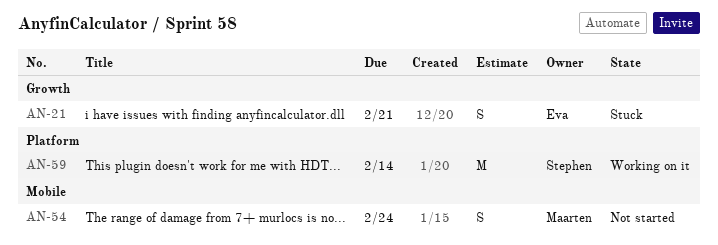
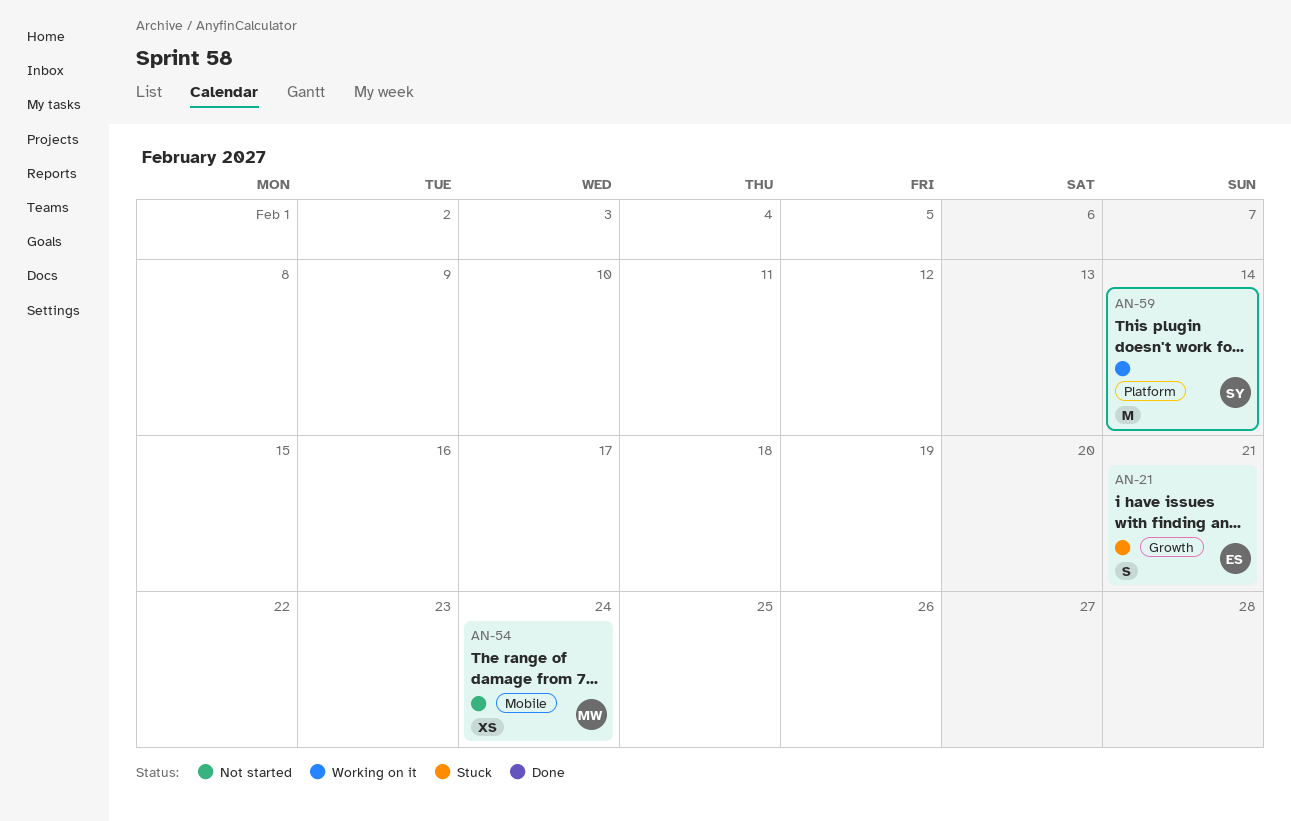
AN-54, estimate: S -> XS

